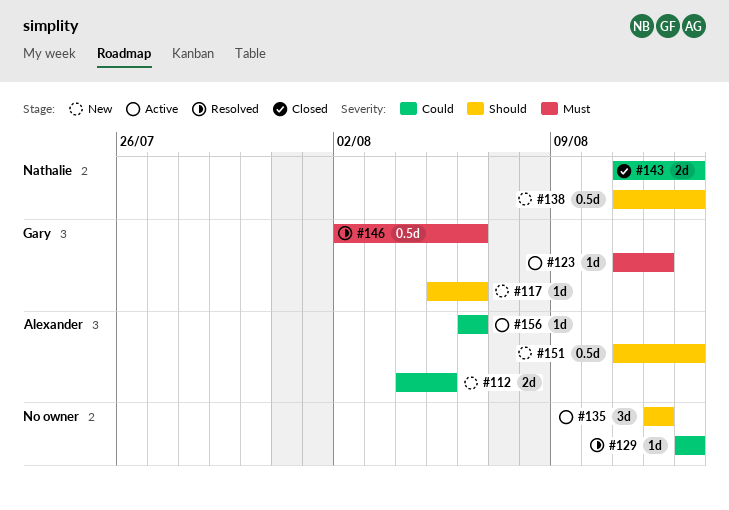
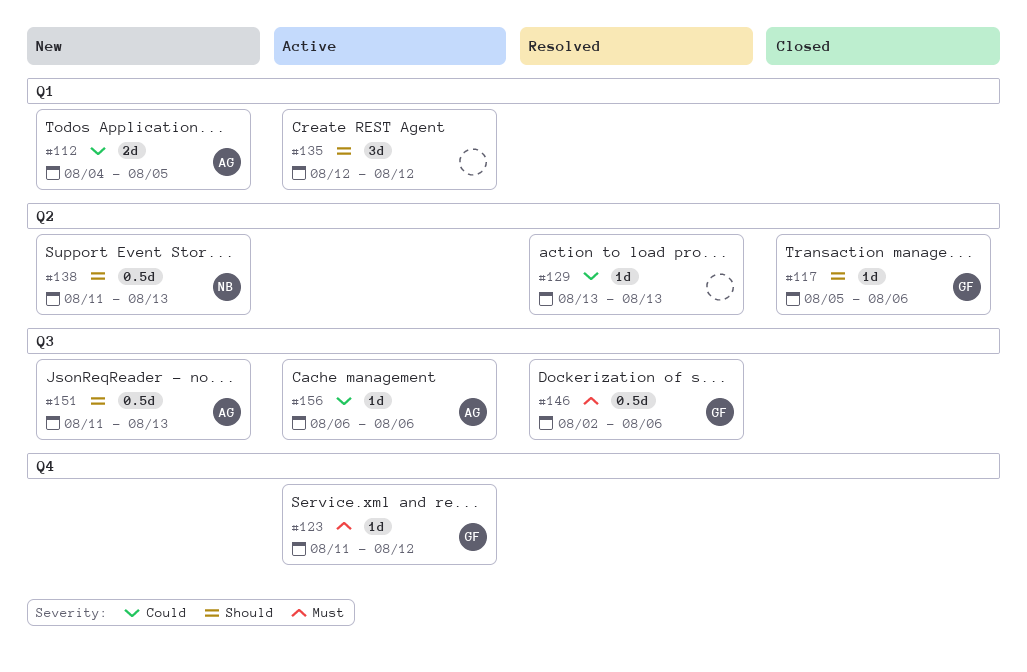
#117, status: New -> Closed
#143: present -> none

